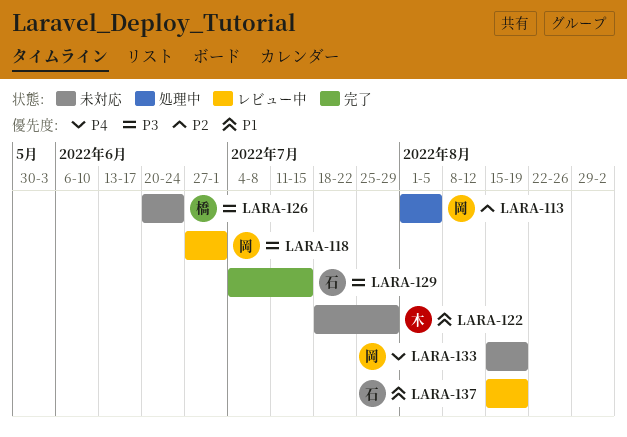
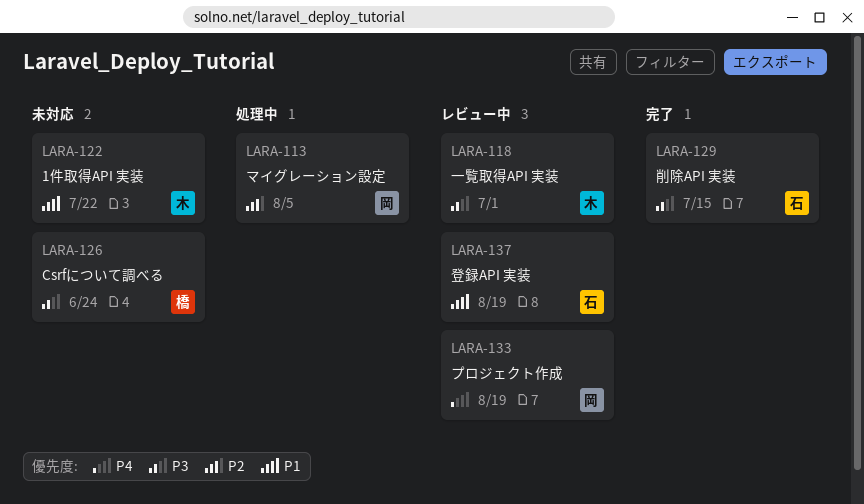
LARA-118, owner: 岡 -> 木
LARA-122, due: Jul 29 -> Jul 22
LARA-133, status: 未対応 -> レビュー中

